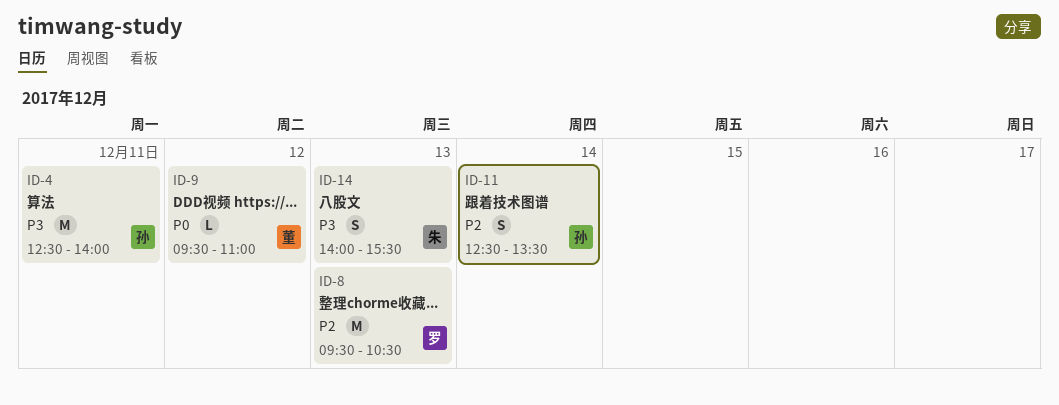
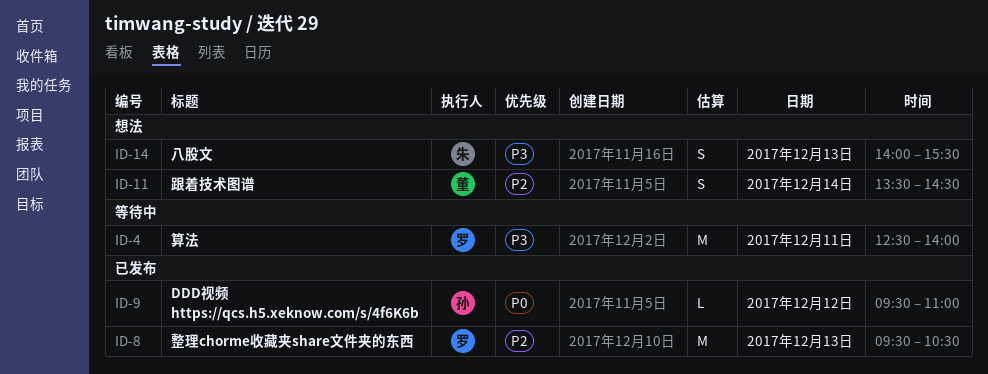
ID-4, owner: 孙 -> 罗
ID-9, owner: 董 -> 孙
ID-11, owner: 孙 -> 董
ID-11, begins: 12:30 -> 13:30
ID-11, ends: 13:30 -> 14:30

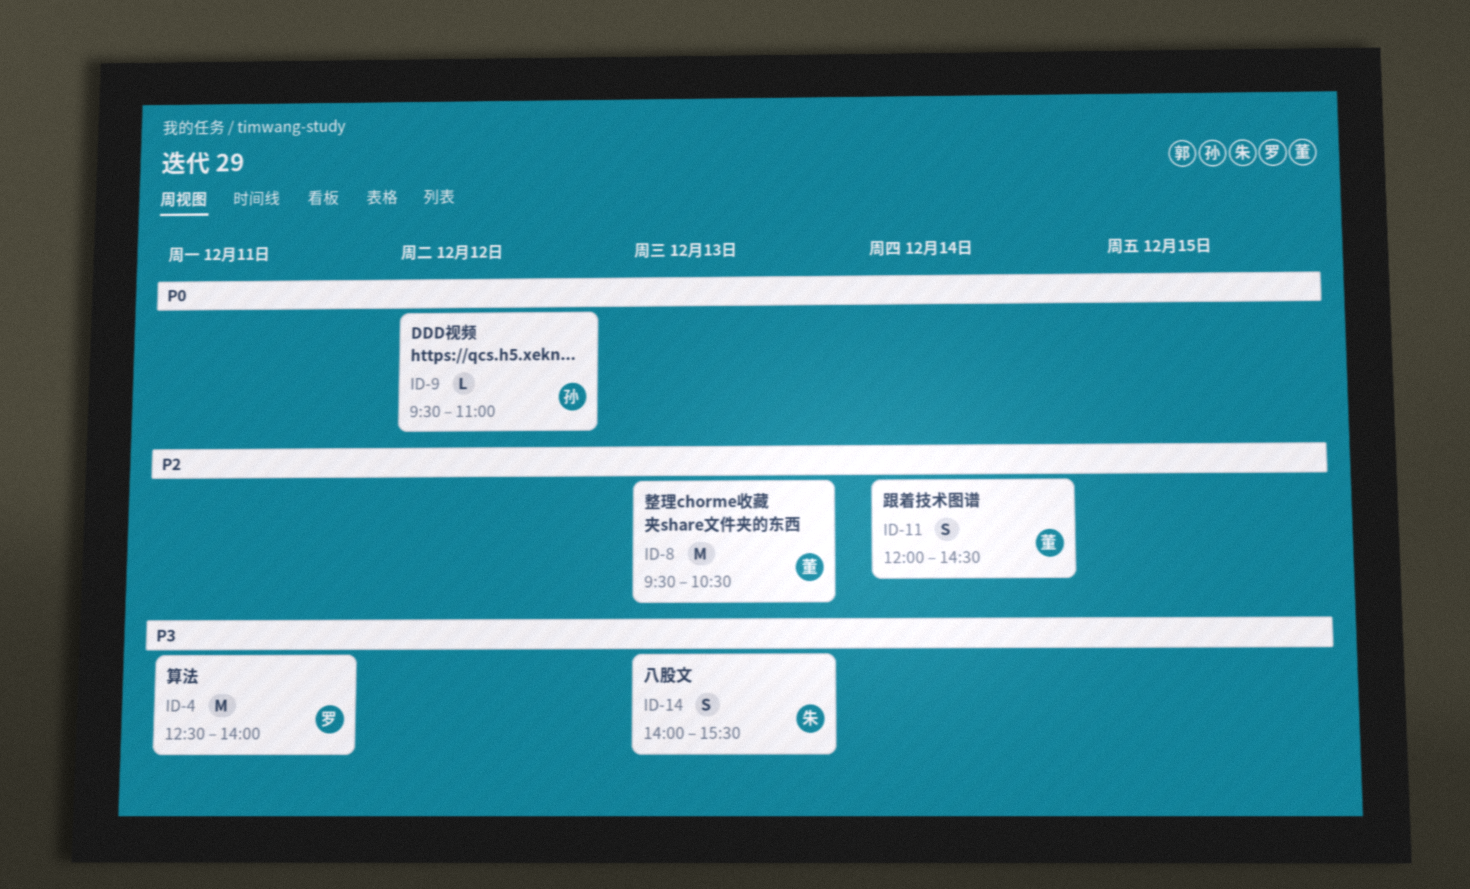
ID-8, owner: 罗 -> 董
ID-11, begins: 13:30 -> 12:00

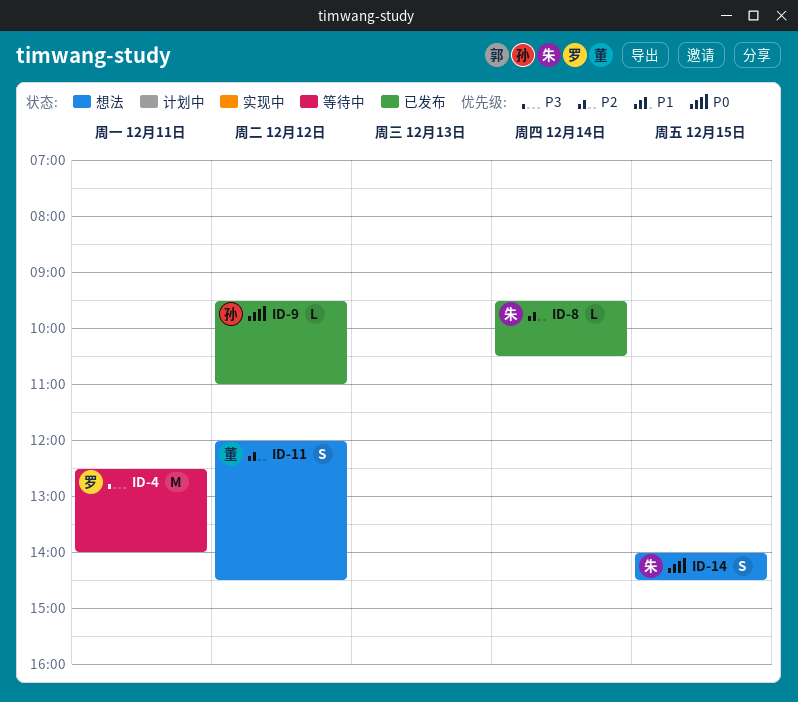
ID-8, owner: 董 -> 朱
ID-8, estimate: M -> L
ID-8, day: Dec 13 -> Dec 14
ID-11, day: Dec 14 -> Dec 12
ID-14, priority: P3 -> P0
ID-14, day: Dec 13 -> Dec 15
ID-14, ends: 15:30 -> 14:30

